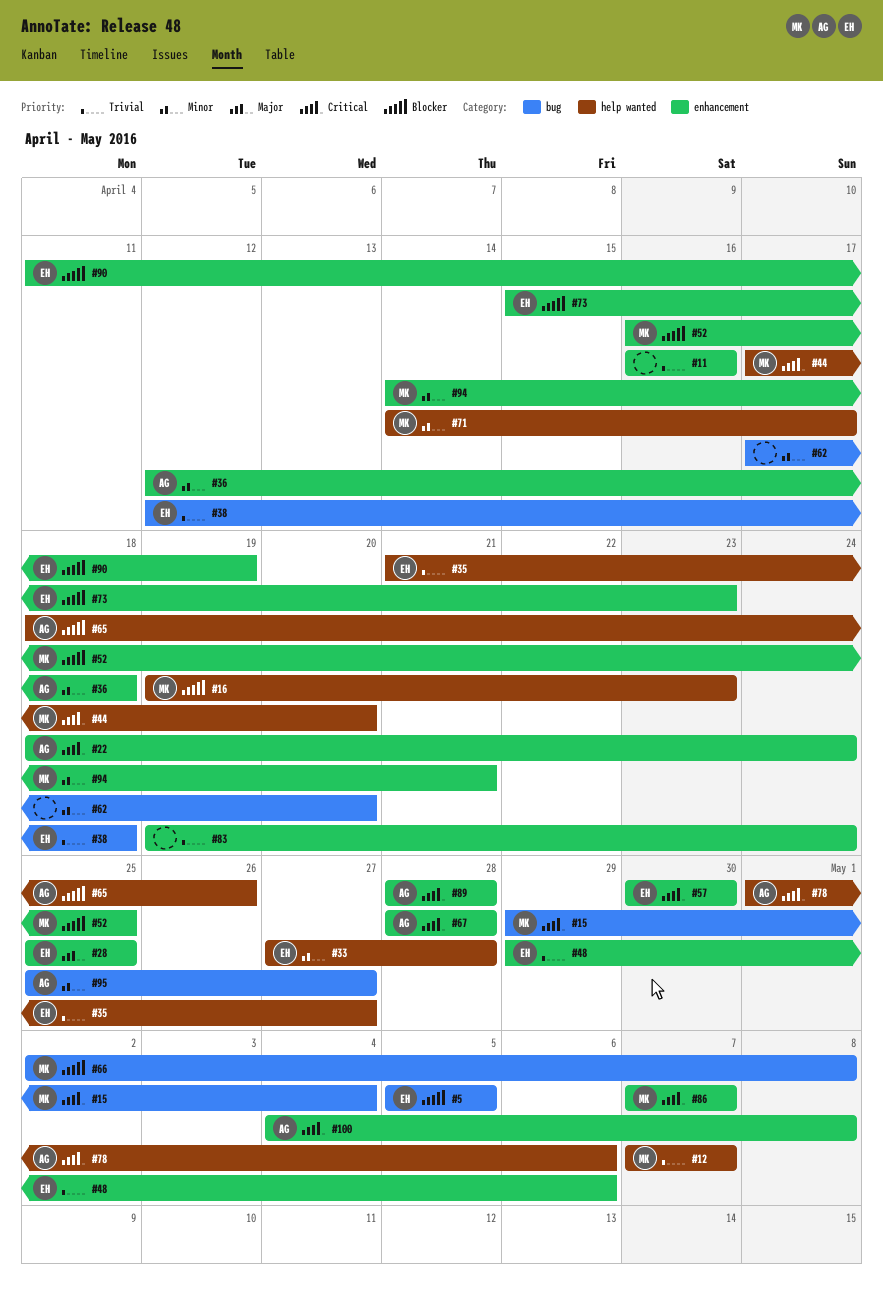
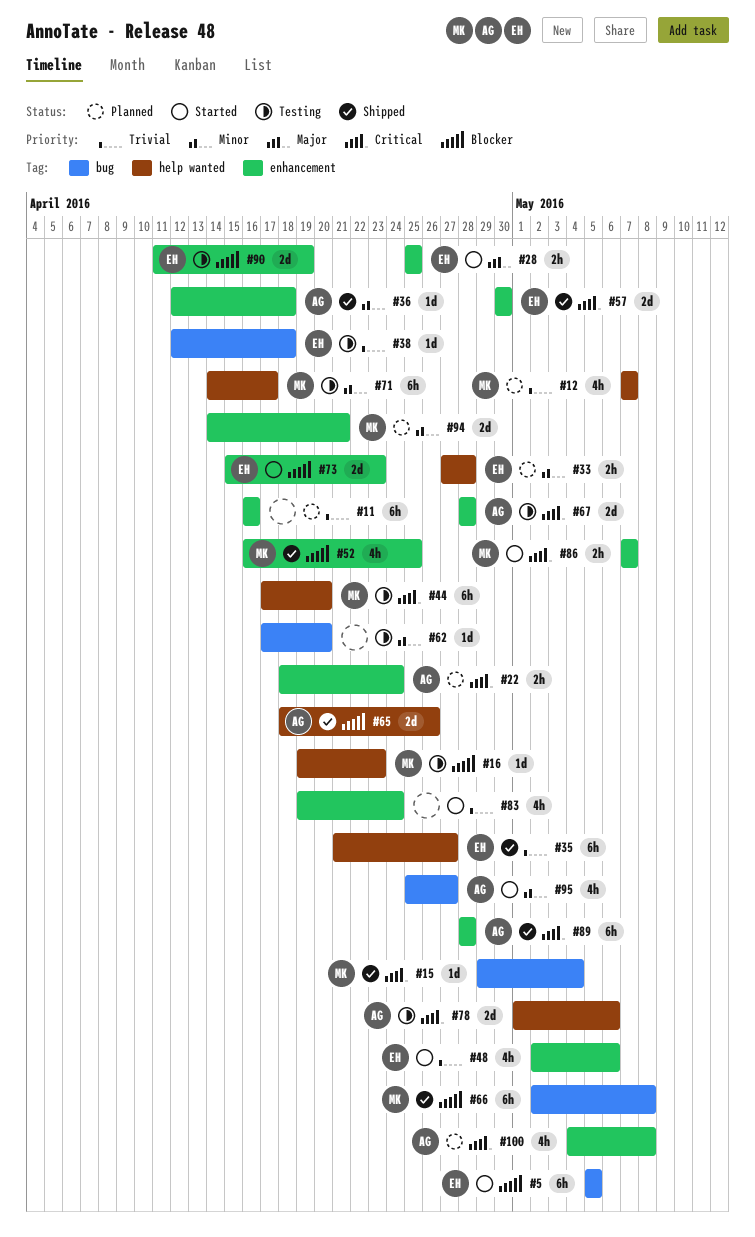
#48, start: Apr 29 -> May 2

